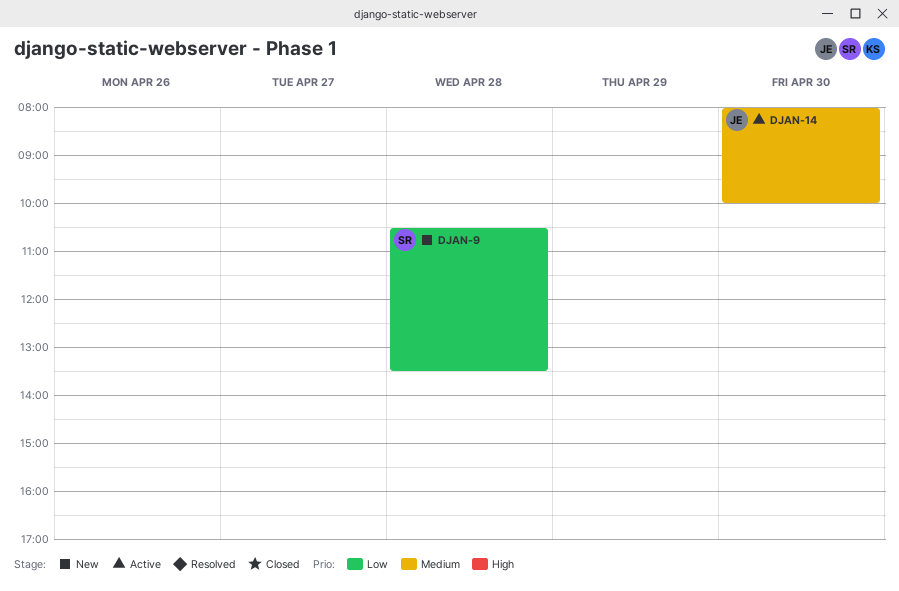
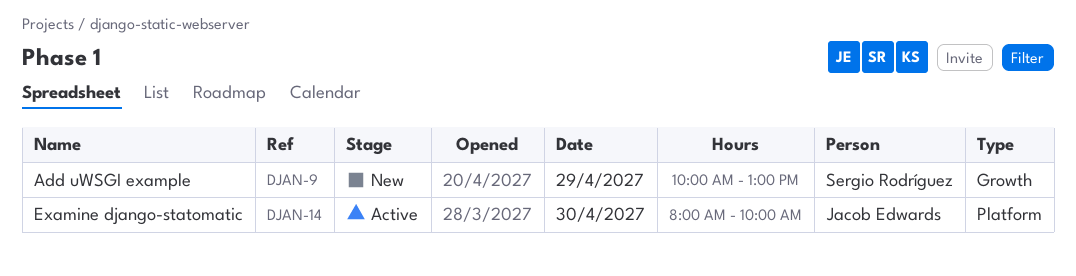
DJAN-9, day: Apr 28 -> Apr 29
DJAN-9, begins: 10:30 -> 10:00
DJAN-9, ends: 13:30 -> 13:00

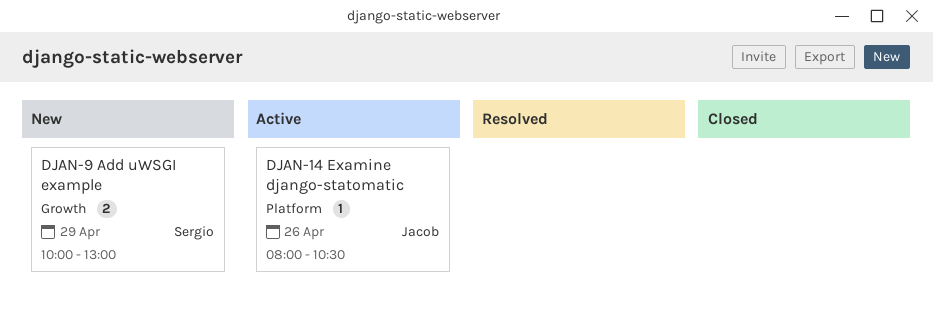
DJAN-14, day: Apr 30 -> Apr 26
DJAN-14, ends: 10:00 -> 10:30

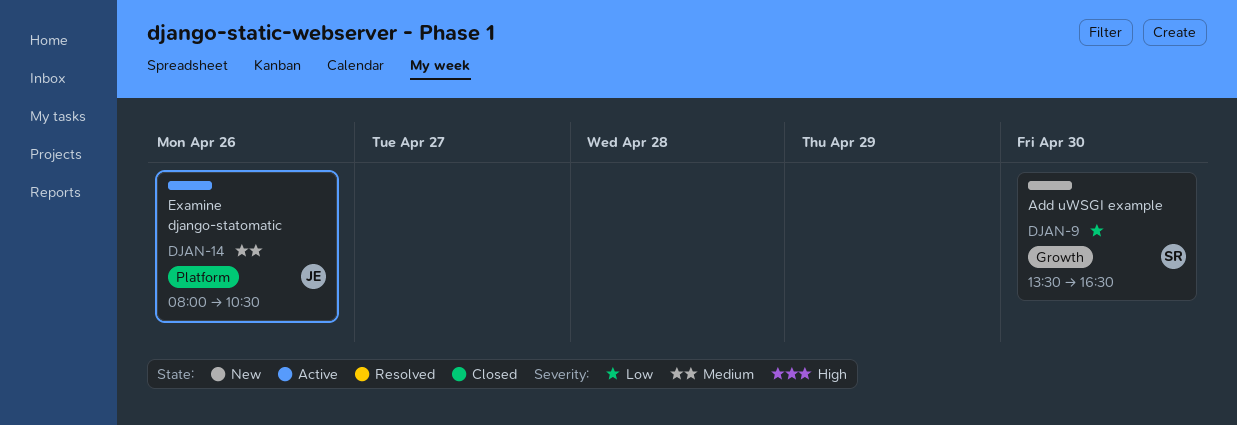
DJAN-9, day: Apr 29 -> Apr 30
DJAN-9, begins: 10:00 -> 13:30
DJAN-9, ends: 13:00 -> 16:30

